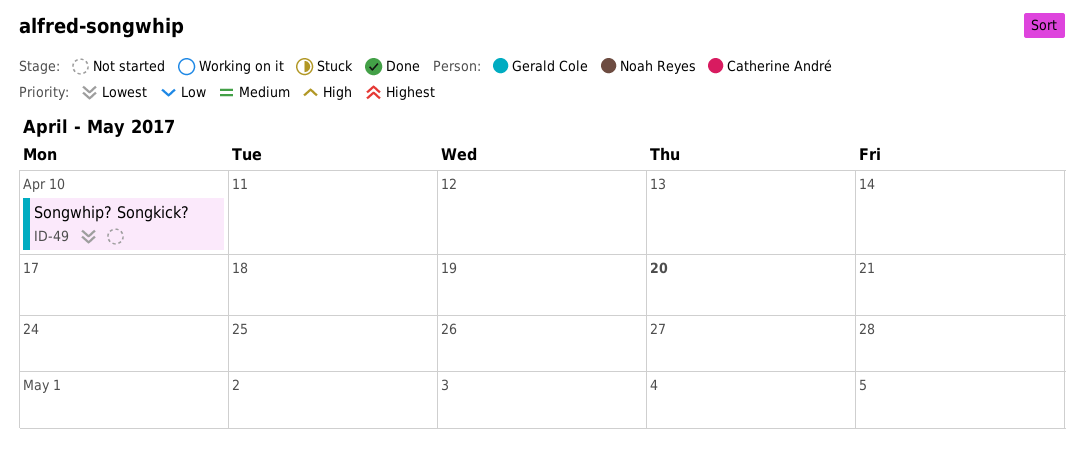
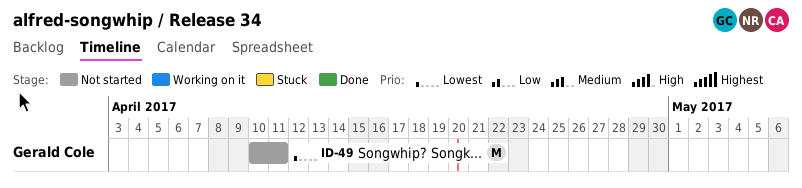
ID-49, due: Apr 10 -> Apr 11

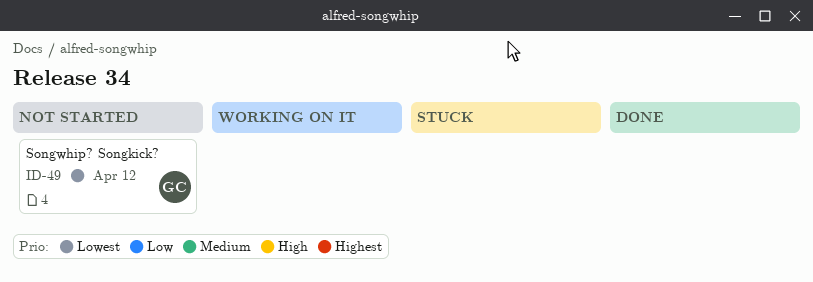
ID-49, due: Apr 11 -> Apr 12

